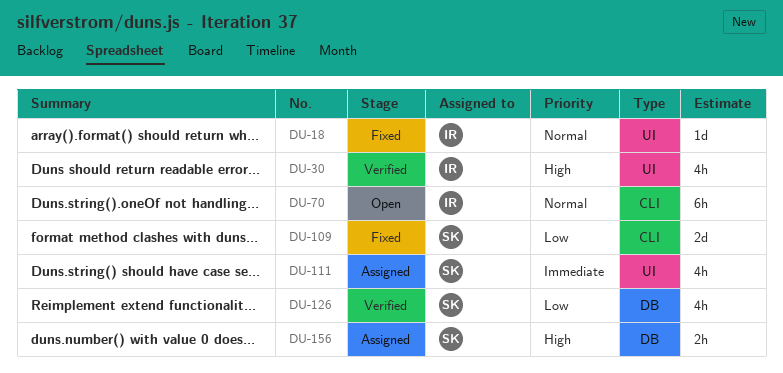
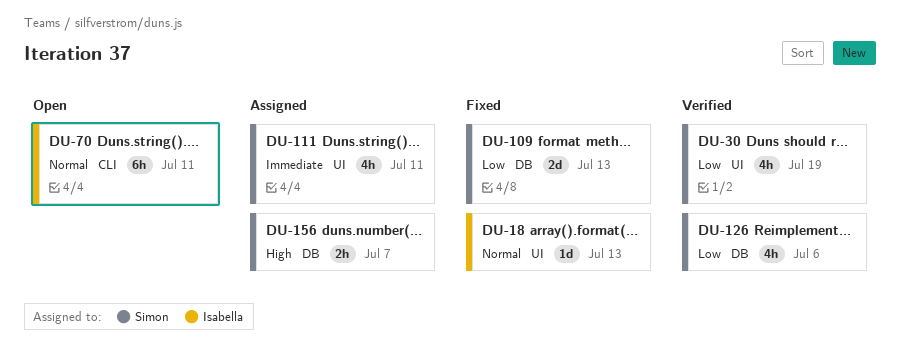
DU-30, owner: Isabella -> Simon
DU-30, priority: High -> Low
DU-109, label: CLI -> DB

